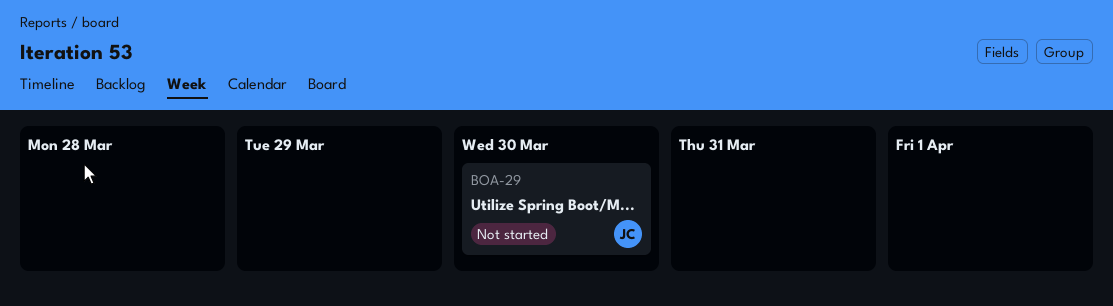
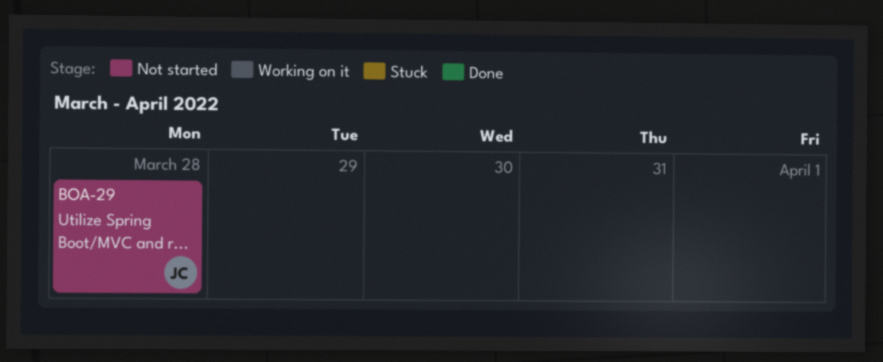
BOA-29, due: Mar 30 -> Mar 28

